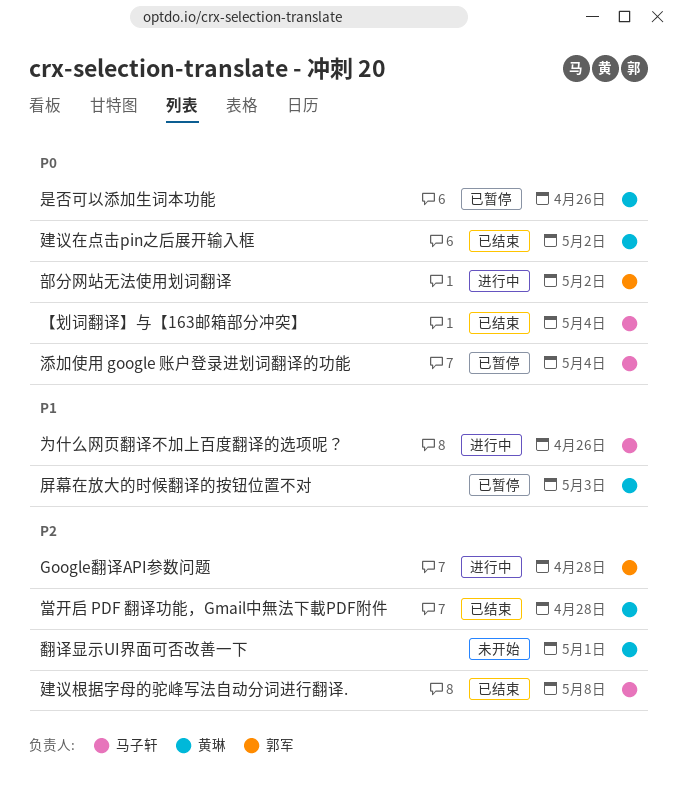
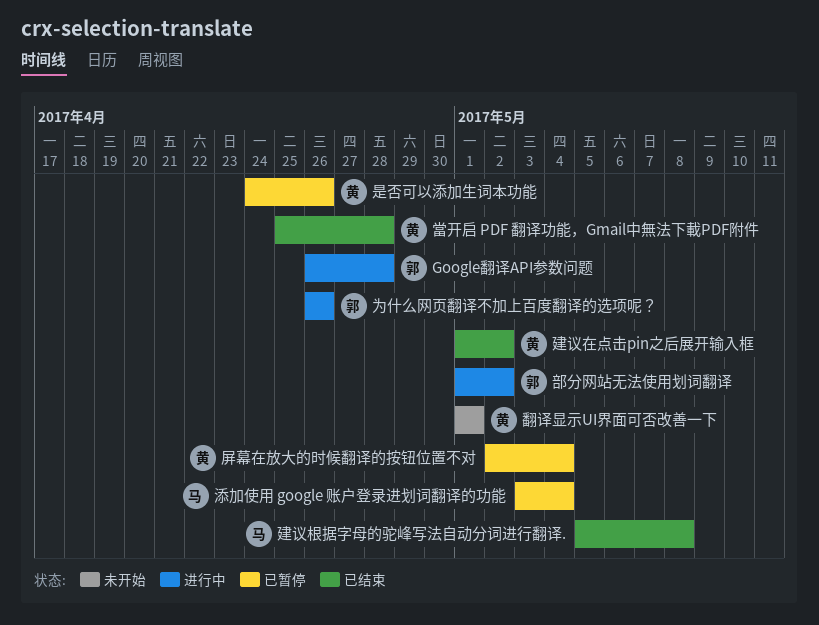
【划词翻译】与【163邮箱部分冲突】: present -> none
为什么网页翻译不加上百度翻译的选项呢？, owner: 马子轩 -> 郭军
屏幕在放大的时候翻译的按钮位置不对, due: May 3 -> May 4

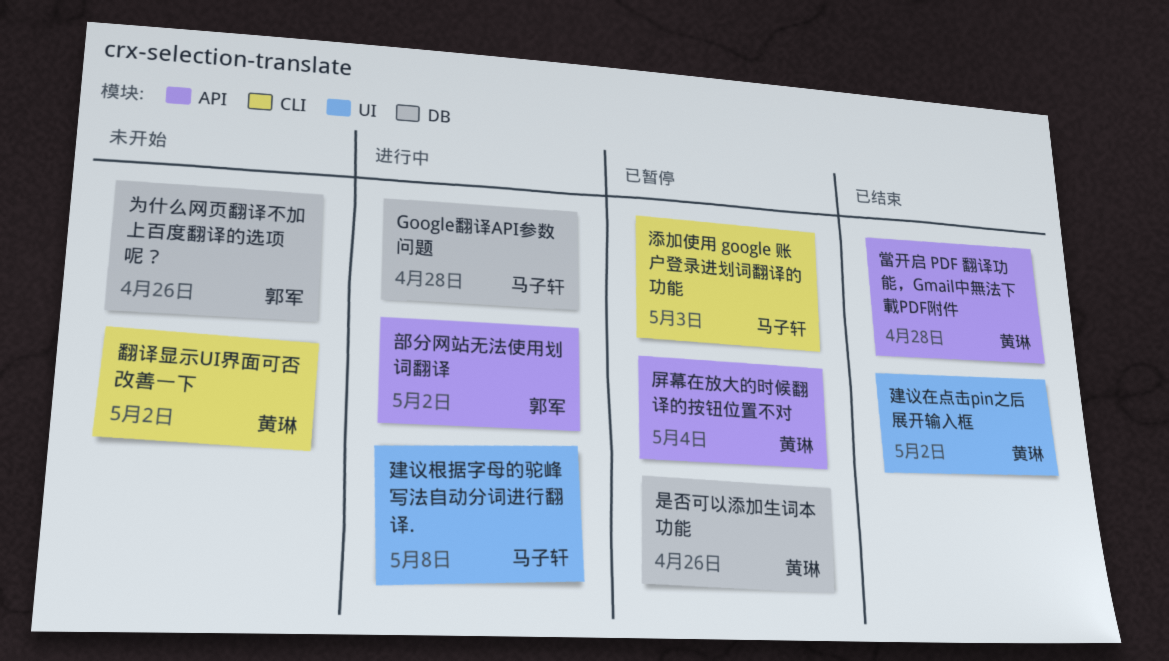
Google翻译API参数问题, owner: 郭军 -> 马子轩
为什么网页翻译不加上百度翻译的选项呢？, status: 进行中 -> 未开始
建议根据字母的驼峰写法自动分词进行翻译., status: 已结束 -> 进行中
添加使用 google 账户登录进划词翻译的功能, due: May 4 -> May 3
翻译显示UI界面可否改善一下, due: May 1 -> May 2

